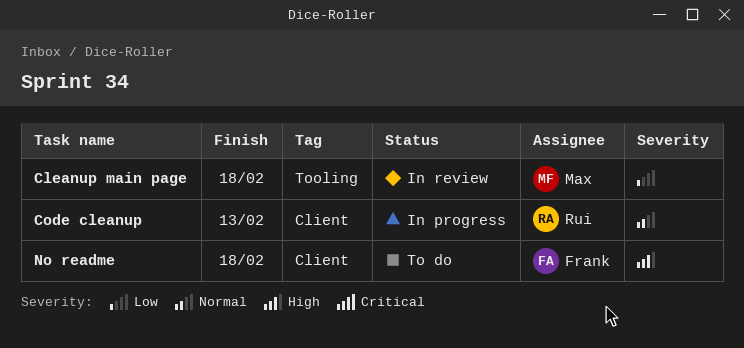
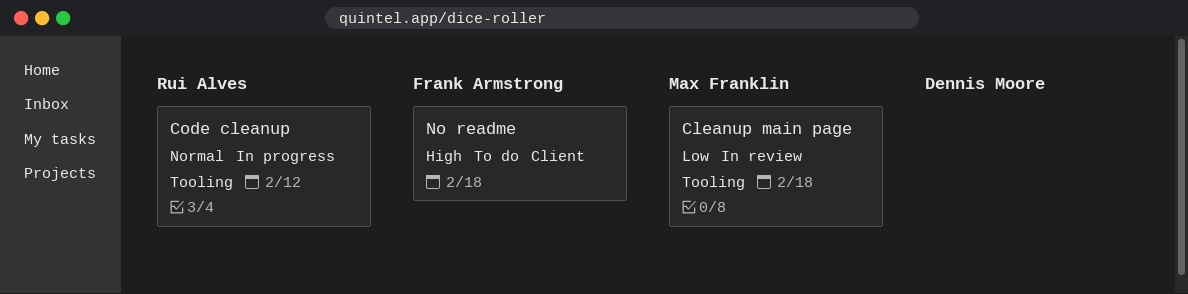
Code cleanup, label: Client -> Tooling
Code cleanup, due: Feb 13 -> Feb 12

